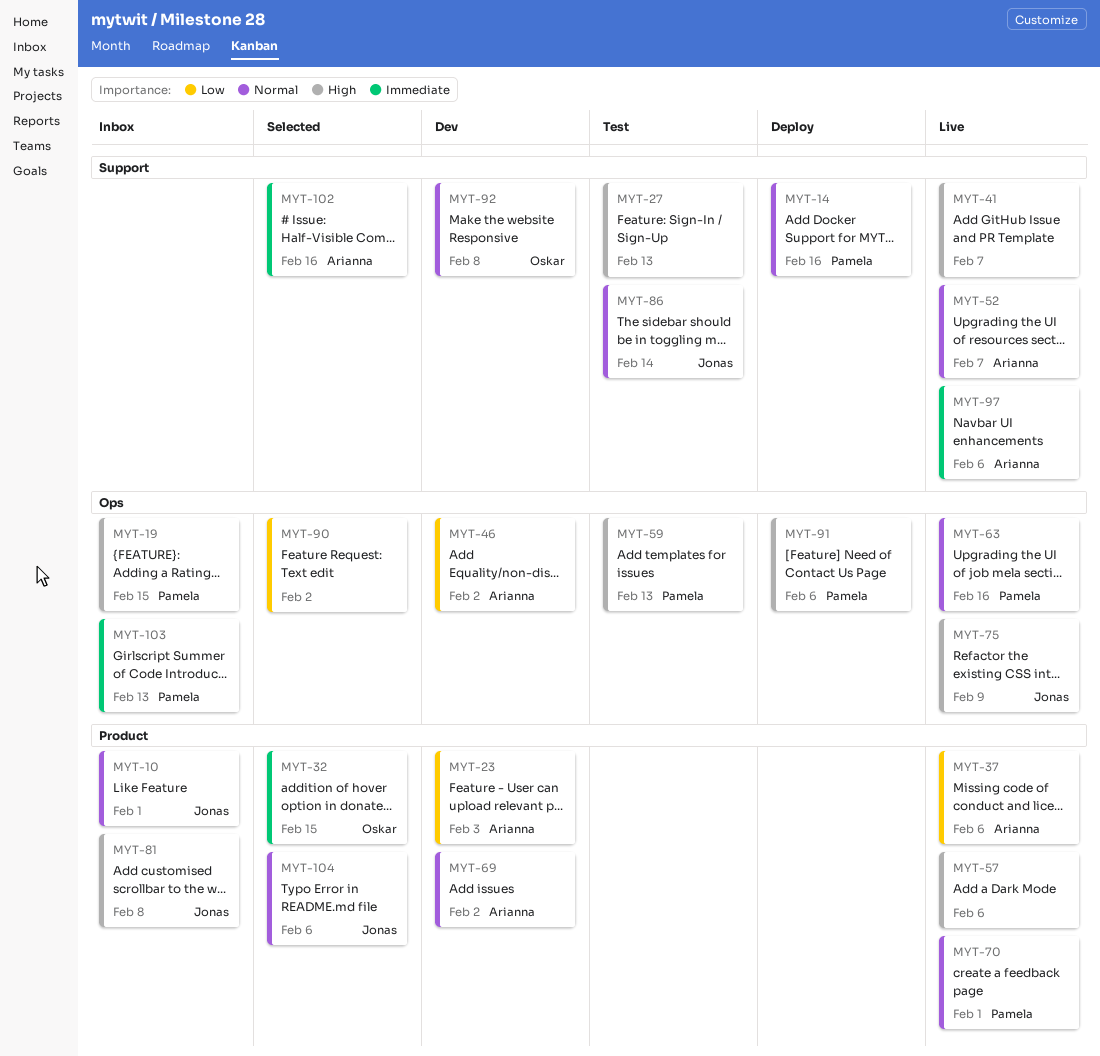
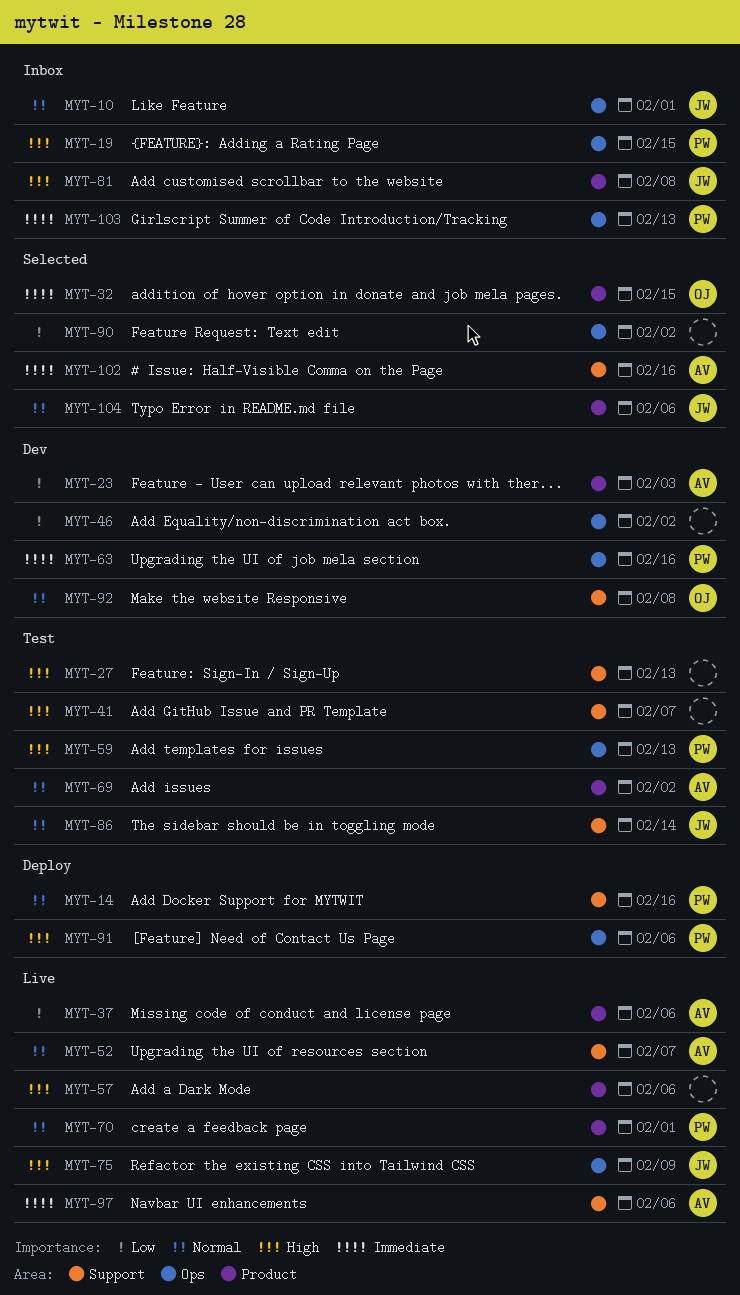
MYT-10, label: Product -> Ops
MYT-41, status: Live -> Test
MYT-46, owner: Arianna -> none
MYT-63, status: Live -> Dev
MYT-63, priority: Normal -> Immediate
MYT-69, status: Dev -> Test

